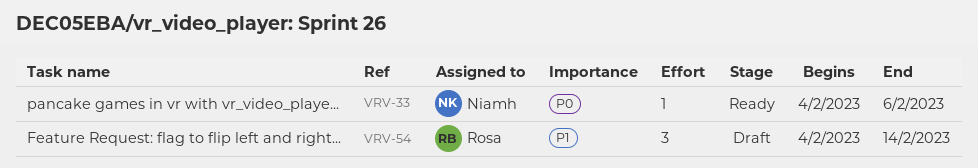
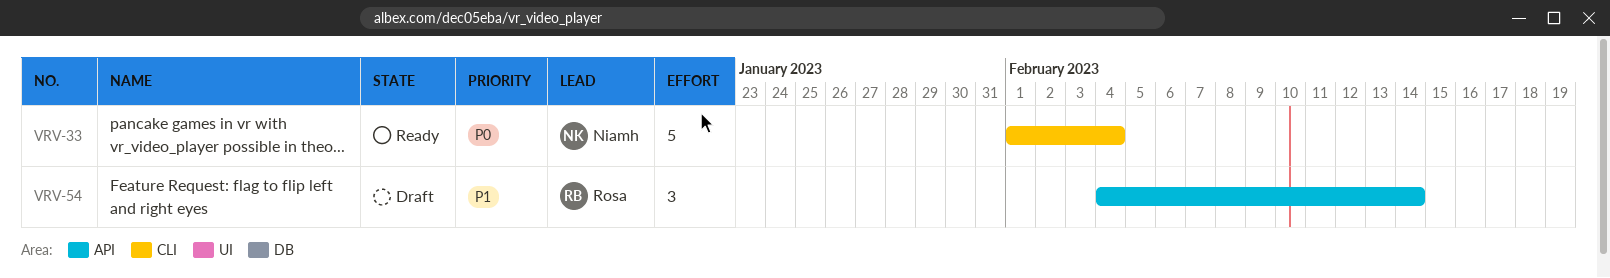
VRV-33, estimate: 1 -> 5
VRV-33, start: Feb 4 -> Feb 1
VRV-33, due: Feb 6 -> Feb 4

